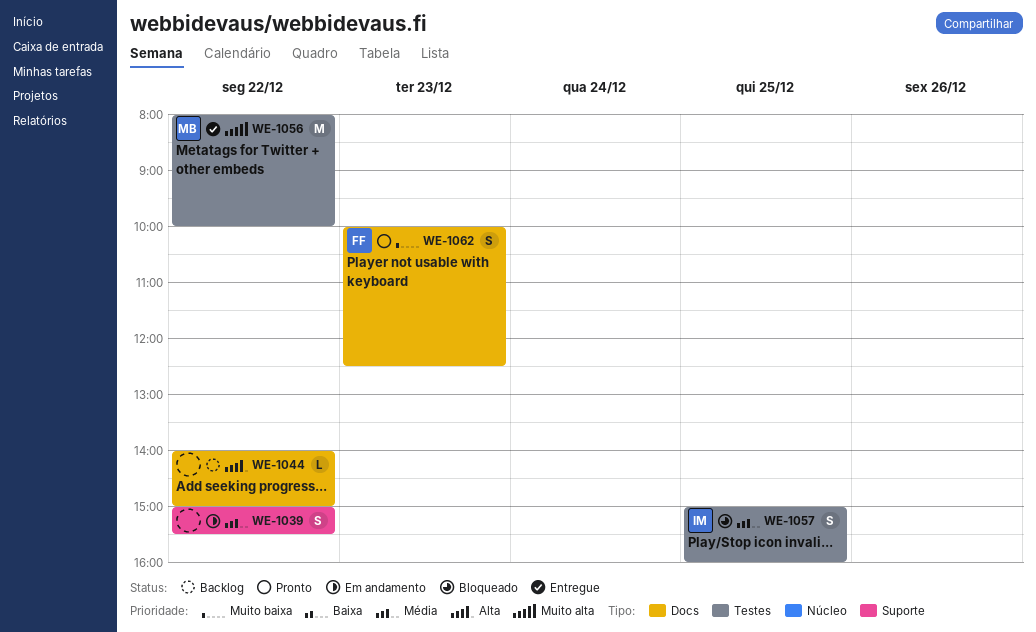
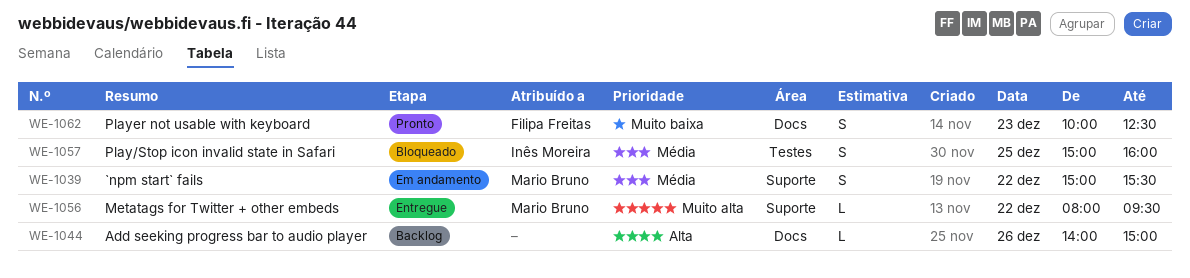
WE-1039, owner: none -> Mario Bruno
WE-1044, day: Dec 22 -> Dec 26
WE-1056, label: Testes -> Suporte
WE-1056, estimate: M -> L
WE-1056, ends: 10:00 -> 09:30

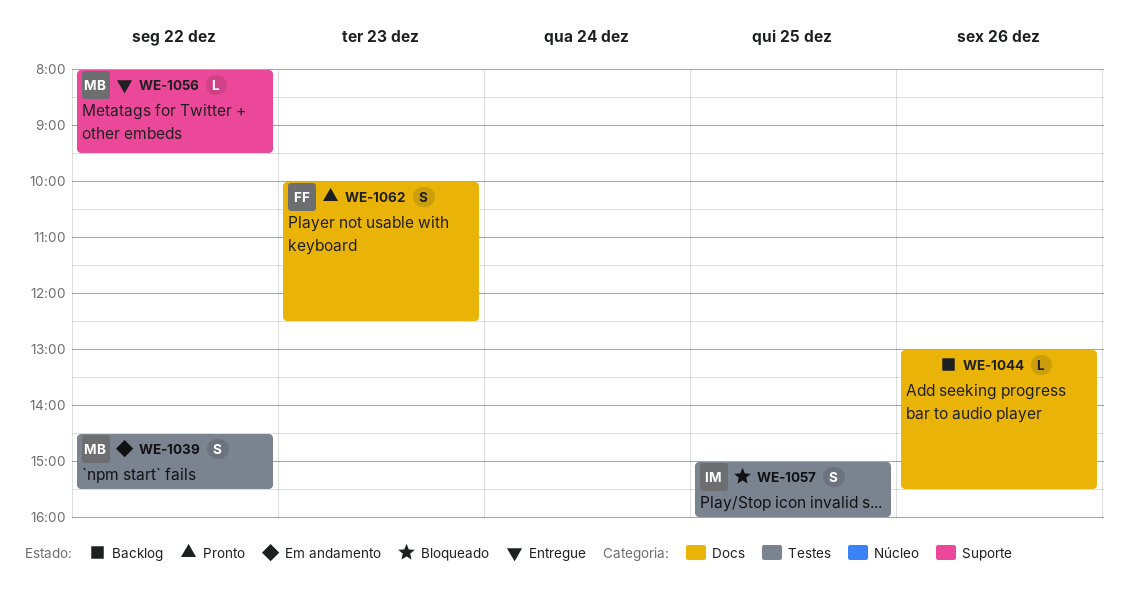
WE-1039, label: Suporte -> Testes
WE-1039, begins: 15:00 -> 14:30
WE-1044, begins: 14:00 -> 13:00
WE-1044, ends: 15:00 -> 15:30

